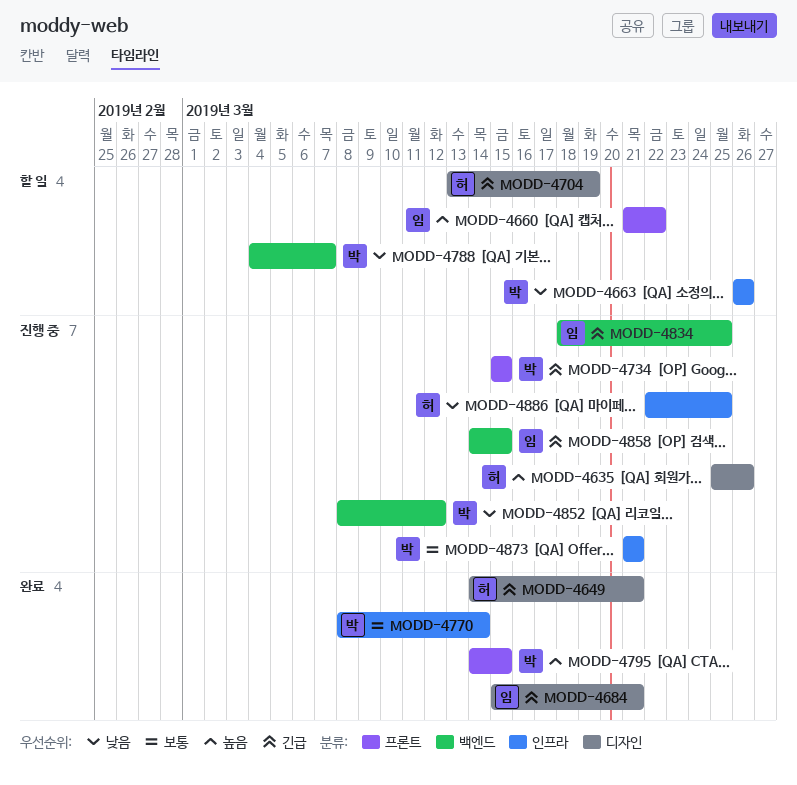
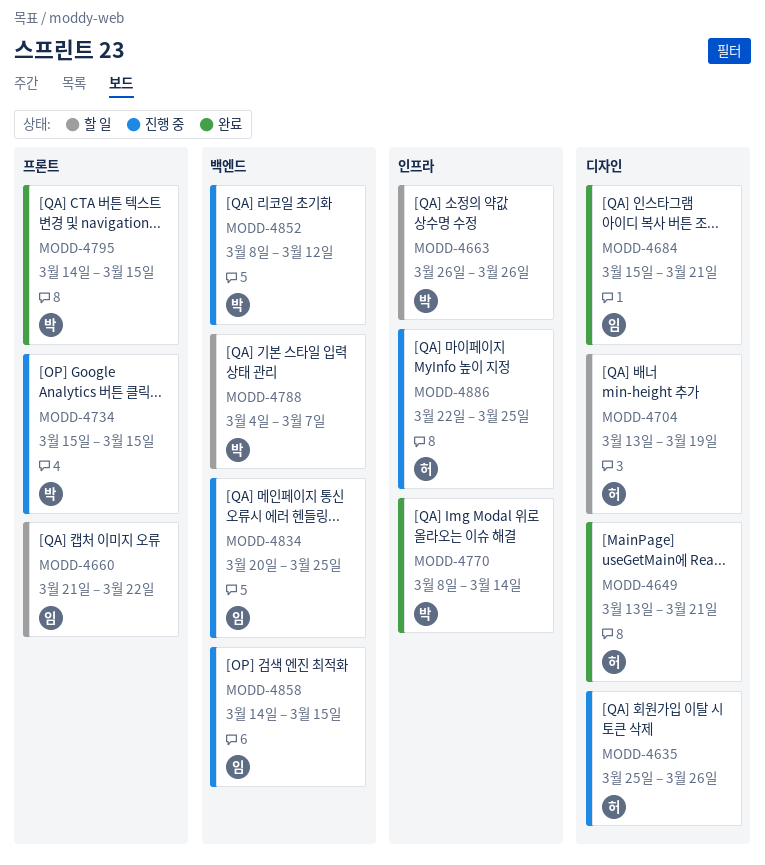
MODD-4649, start: Mar 14 -> Mar 13
MODD-4834, start: Mar 18 -> Mar 20
MODD-4873: present -> none

